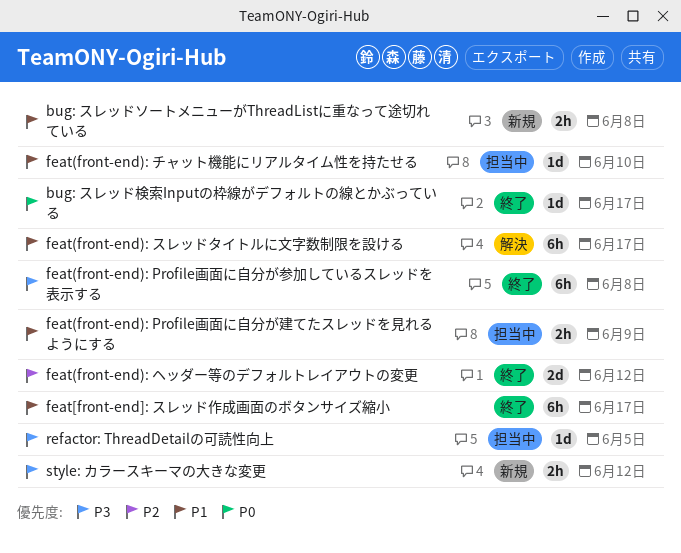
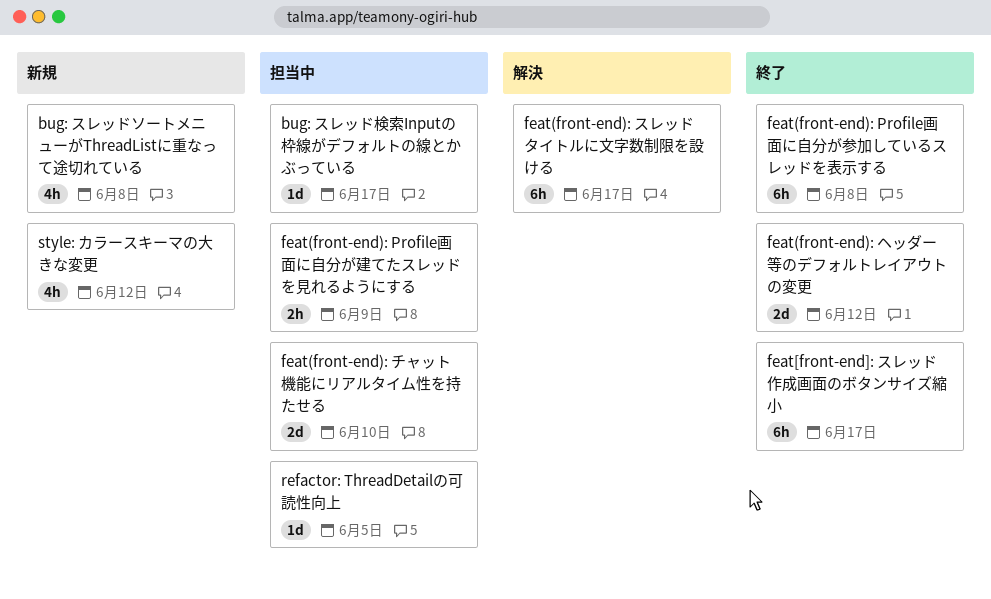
bug: スレッドソートメニューがThreadListに重なって途切れている, estimate: 2h -> 4h
bug: スレッド検索Inputの枠線がデフォルトの線とかぶっている, status: 終了 -> 担当中
feat(front-end): チャット機能にリアルタイム性を持たせる, estimate: 1d -> 2d
style: カラースキーマの大きな変更, estimate: 2h -> 4h

